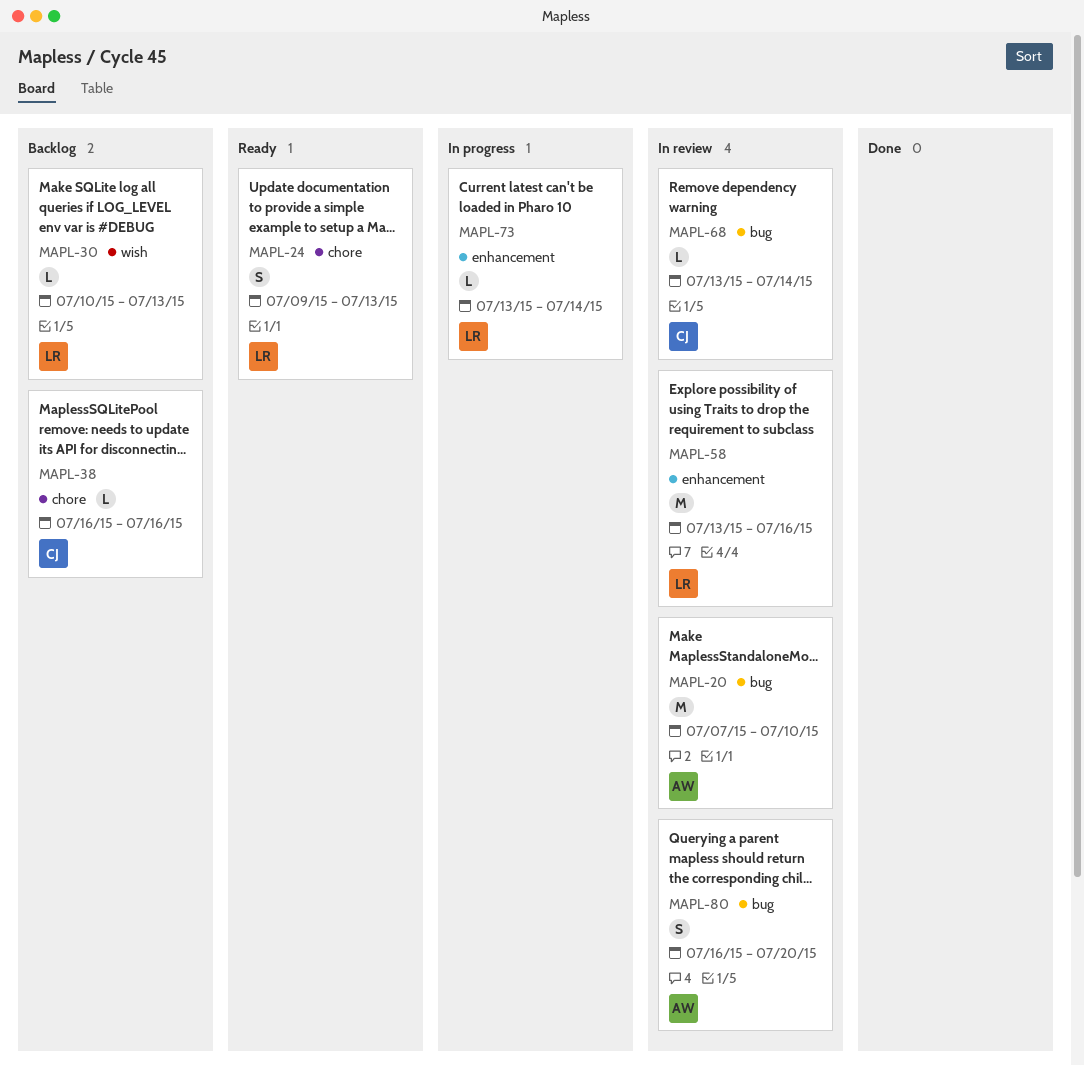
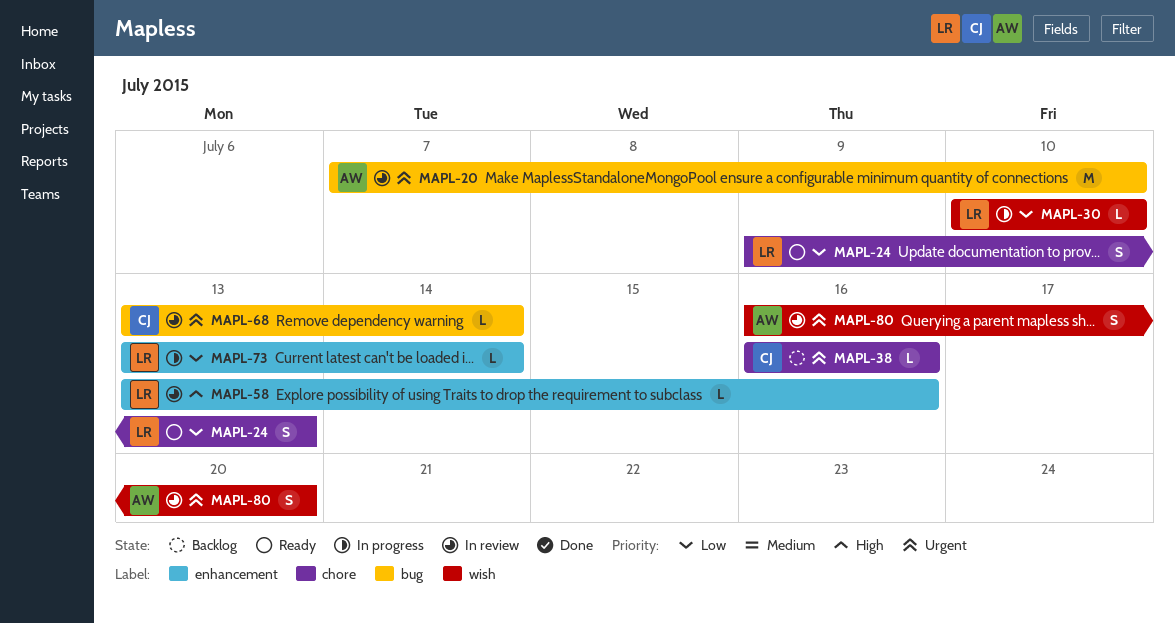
MAPL-30, status: Backlog -> In progress
MAPL-30, due: Jul 13 -> Jul 10
MAPL-58, estimate: M -> L
MAPL-80, label: bug -> wish

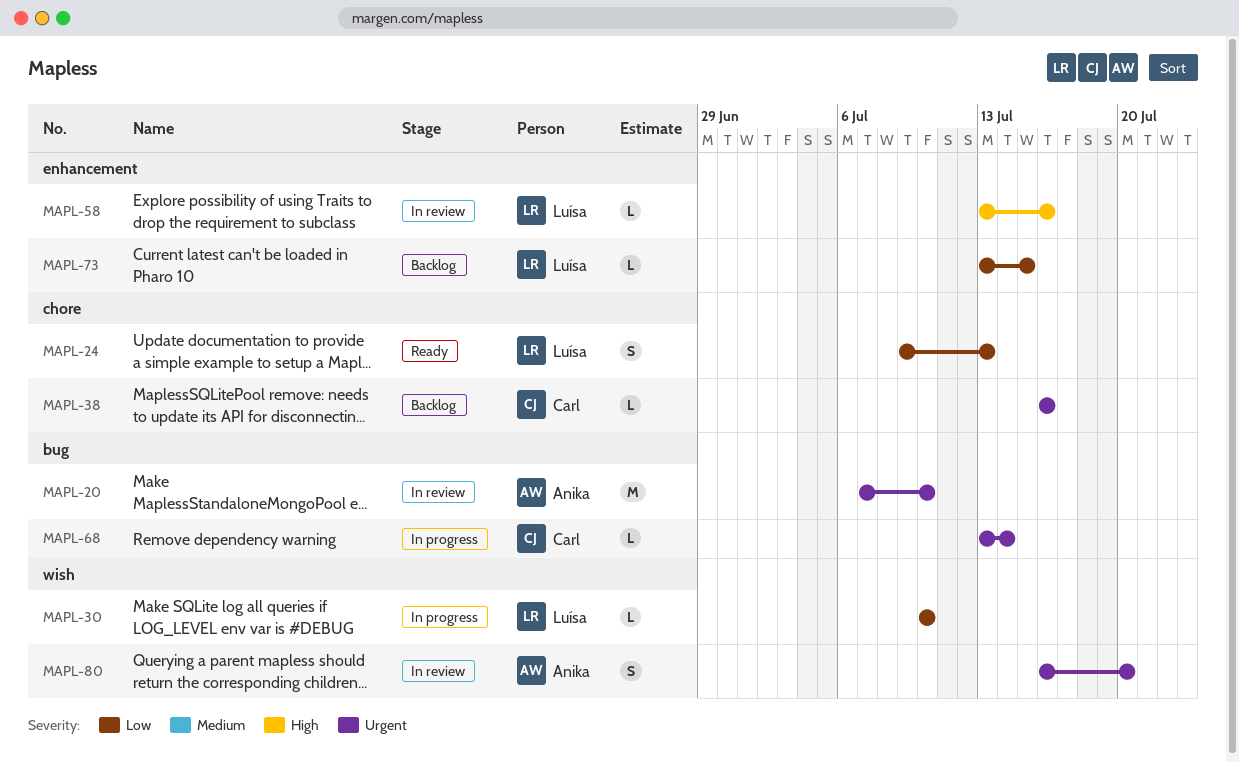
MAPL-68, status: In review -> In progress
MAPL-73, status: In progress -> Backlog
MAPL-73, due: Jul 14 -> Jul 15

